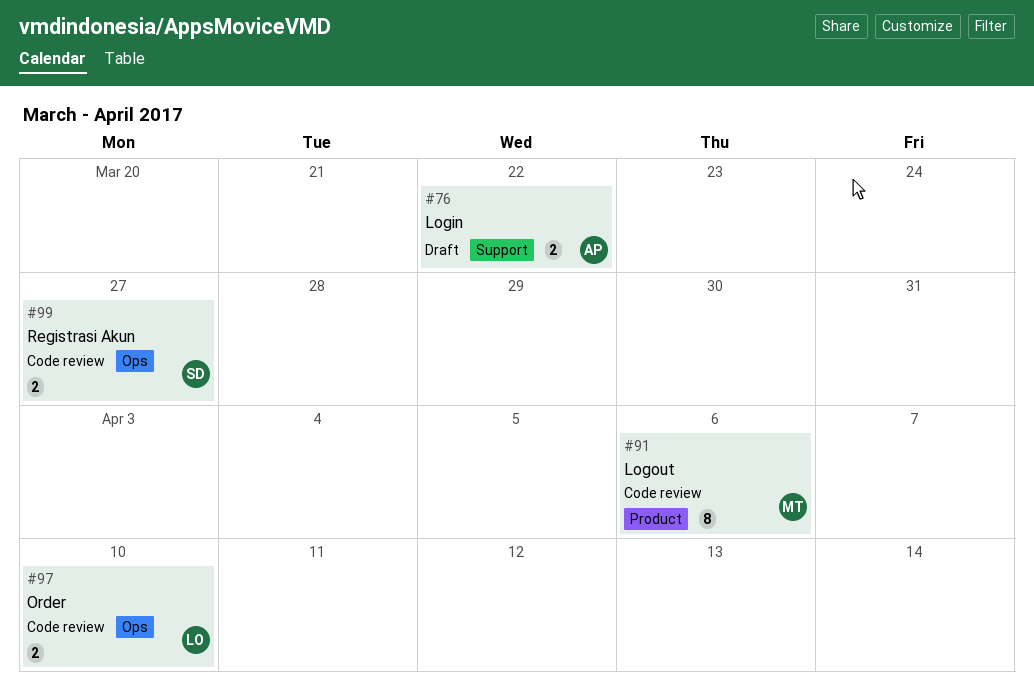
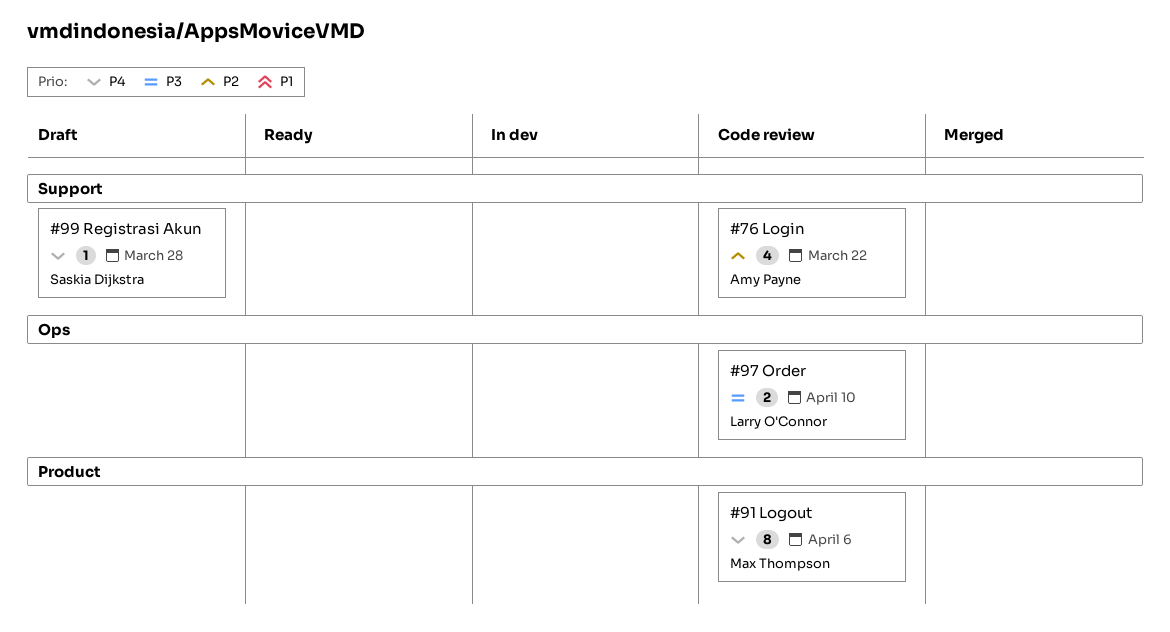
#76, status: Draft -> Code review
#76, estimate: 2 -> 4
#99, status: Code review -> Draft
#99, label: Ops -> Support
#99, estimate: 2 -> 1
#99, due: Mar 27 -> Mar 28

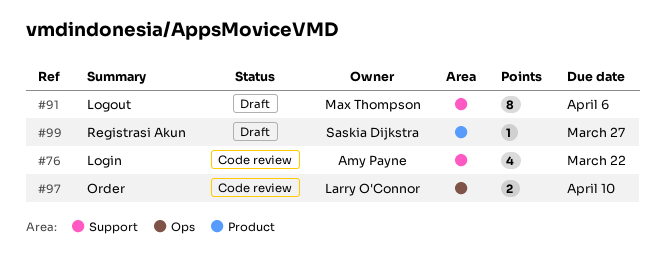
#91, status: Code review -> Draft
#91, label: Product -> Support
#99, label: Support -> Product
#99, due: Mar 28 -> Mar 27

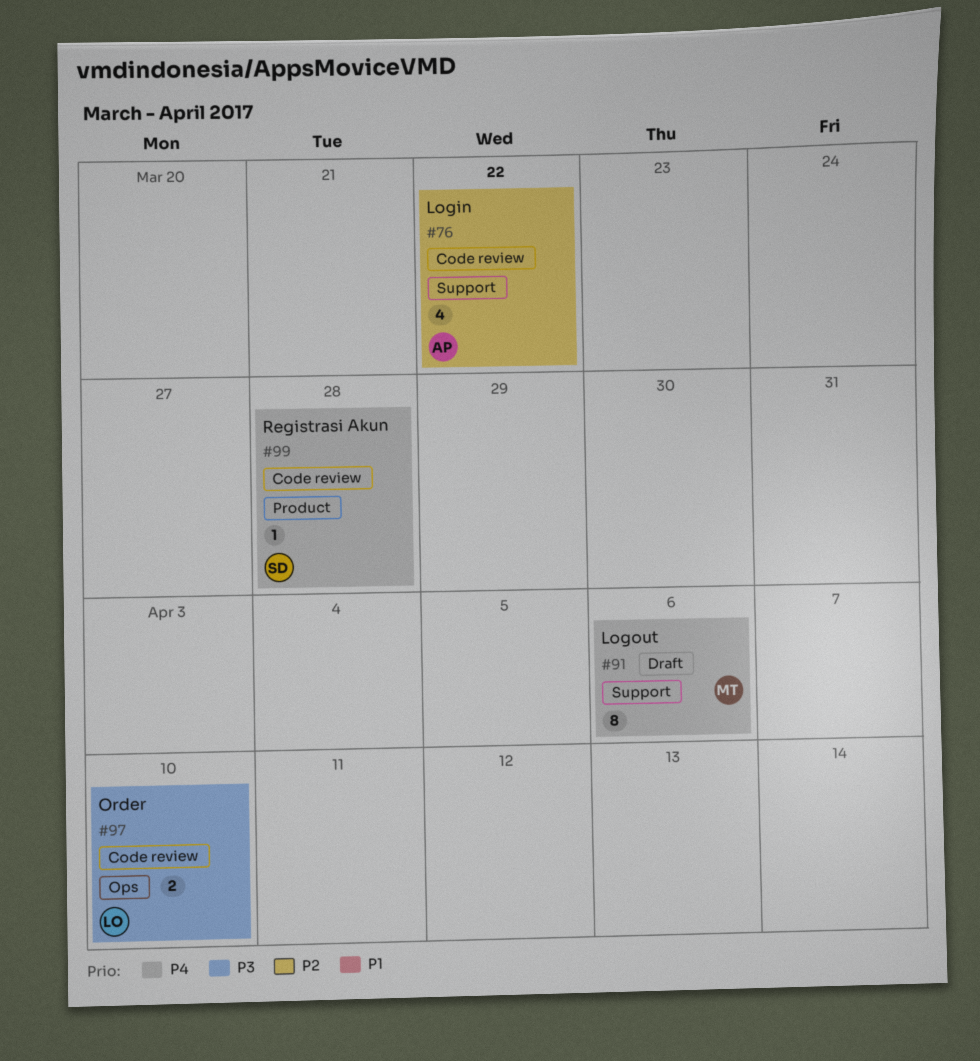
#99, status: Draft -> Code review
#99, due: Mar 27 -> Mar 28

